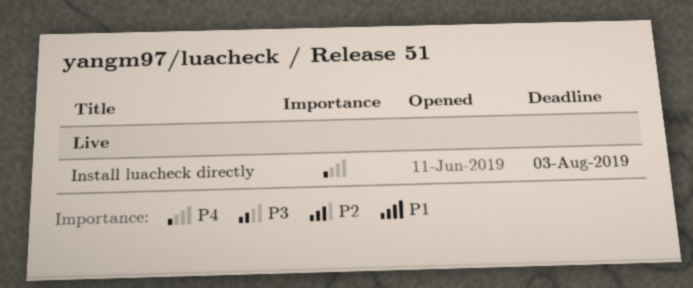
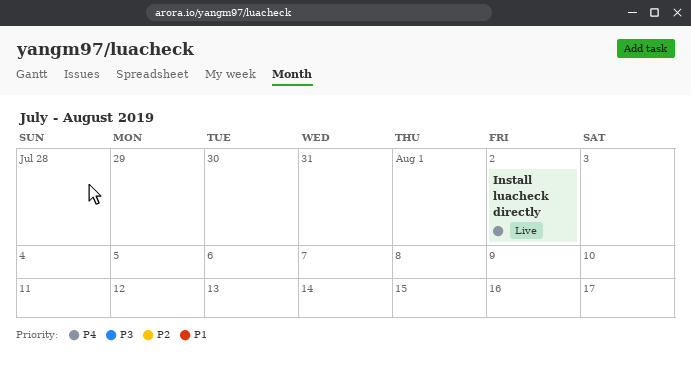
Install luacheck directly, due: Aug 3 -> Aug 2

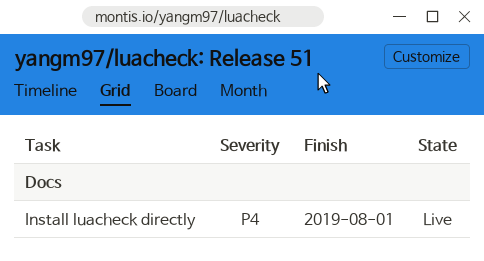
Install luacheck directly, due: Aug 2 -> Aug 1

